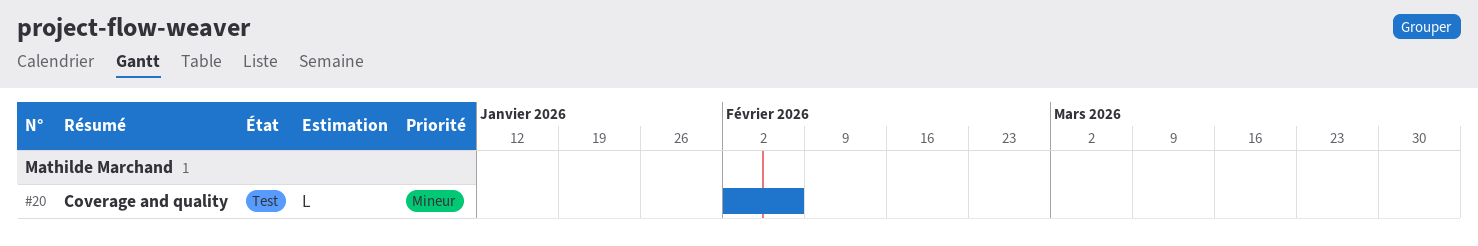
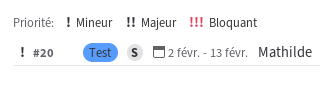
#20, estimate: L -> S
#20, due: Feb 6 -> Feb 13

